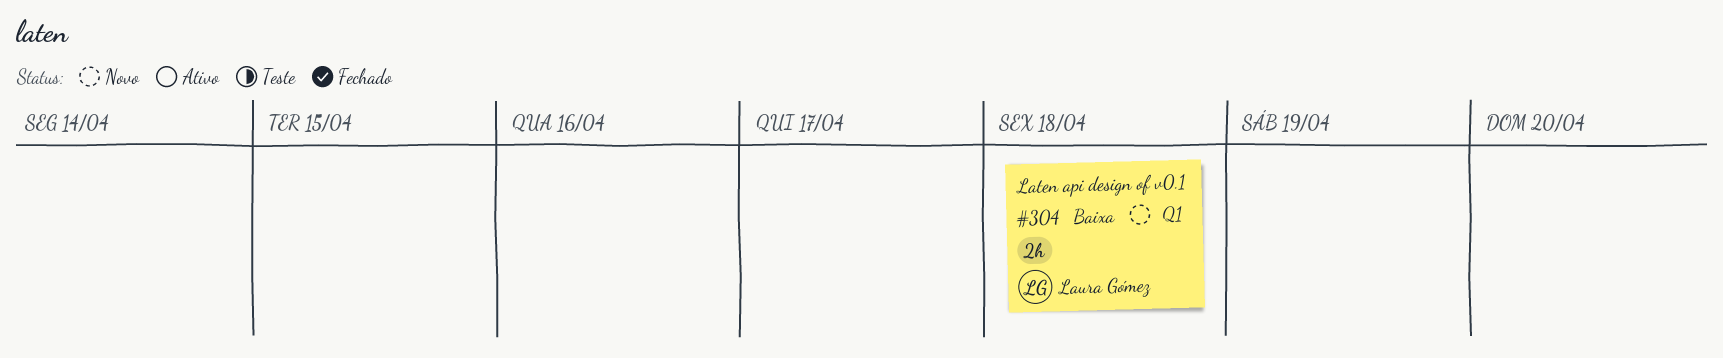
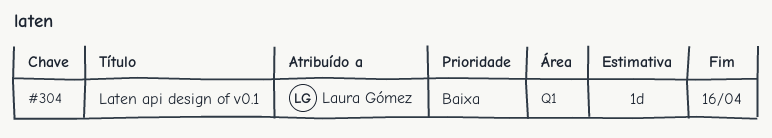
#304, estimate: 2h -> 1d
#304, due: Apr 18 -> Apr 16

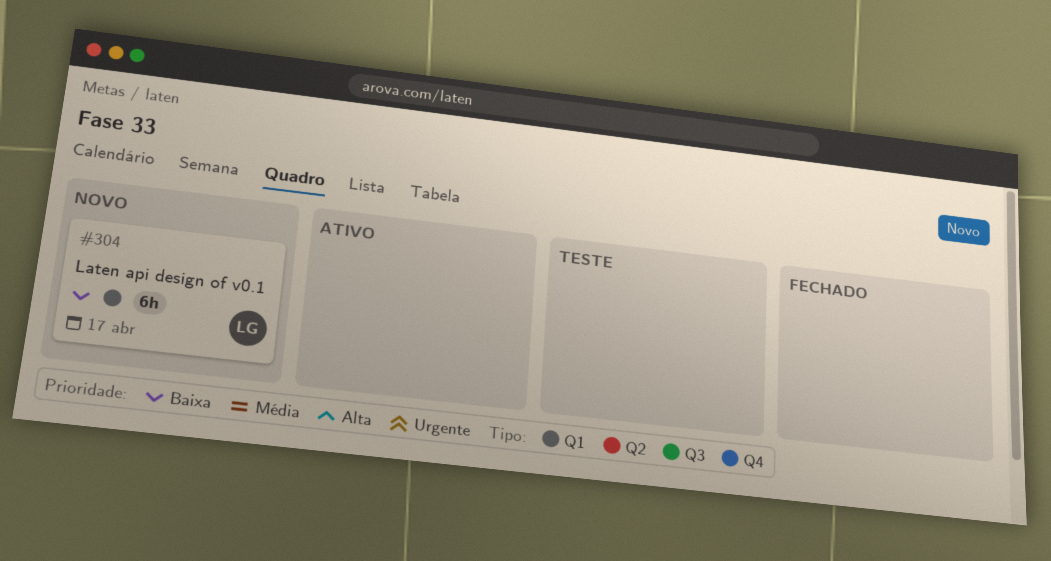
#304, estimate: 1d -> 6h
#304, due: Apr 16 -> Apr 17

